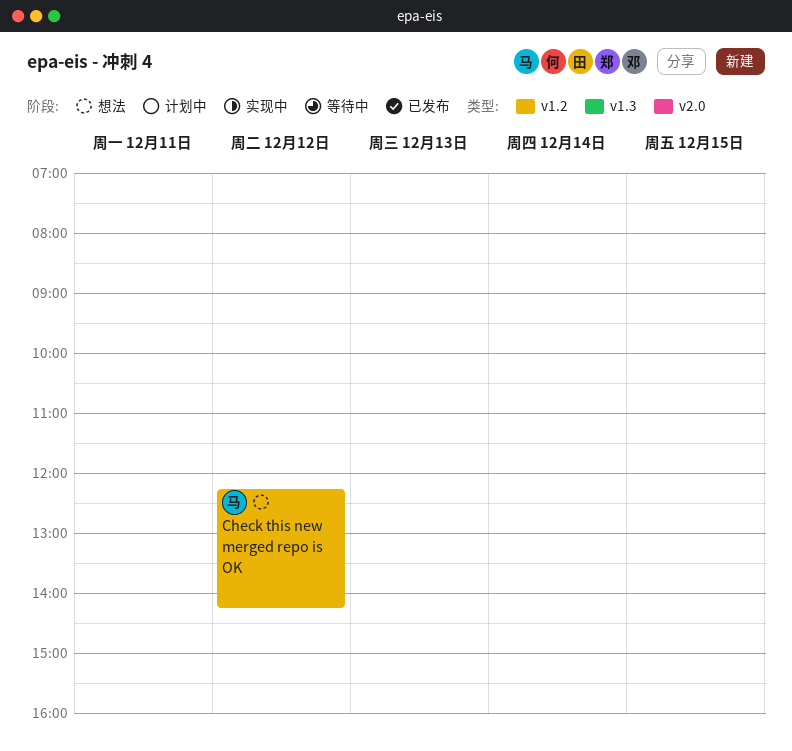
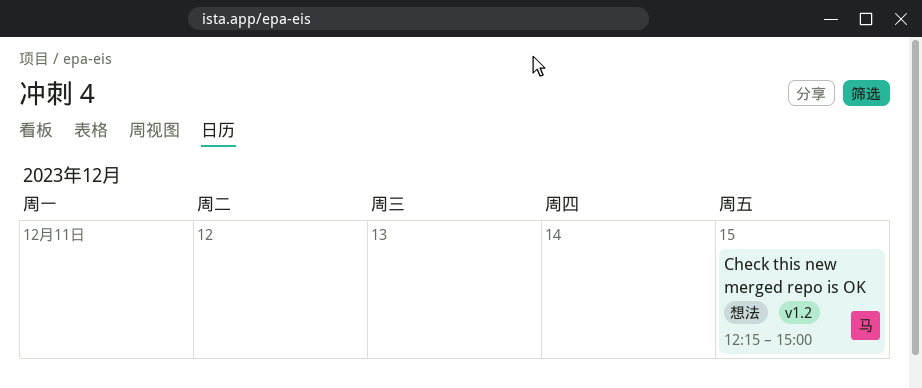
Check this new merged repo is OK, day: Dec 12 -> Dec 15
Check this new merged repo is OK, ends: 14:15 -> 15:00

